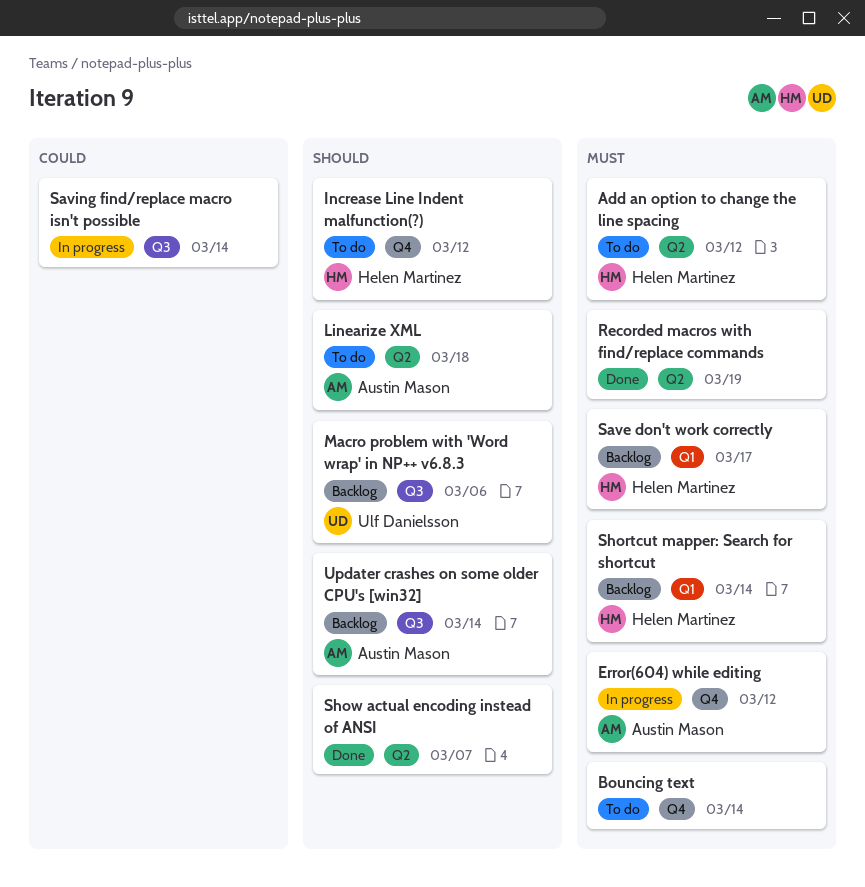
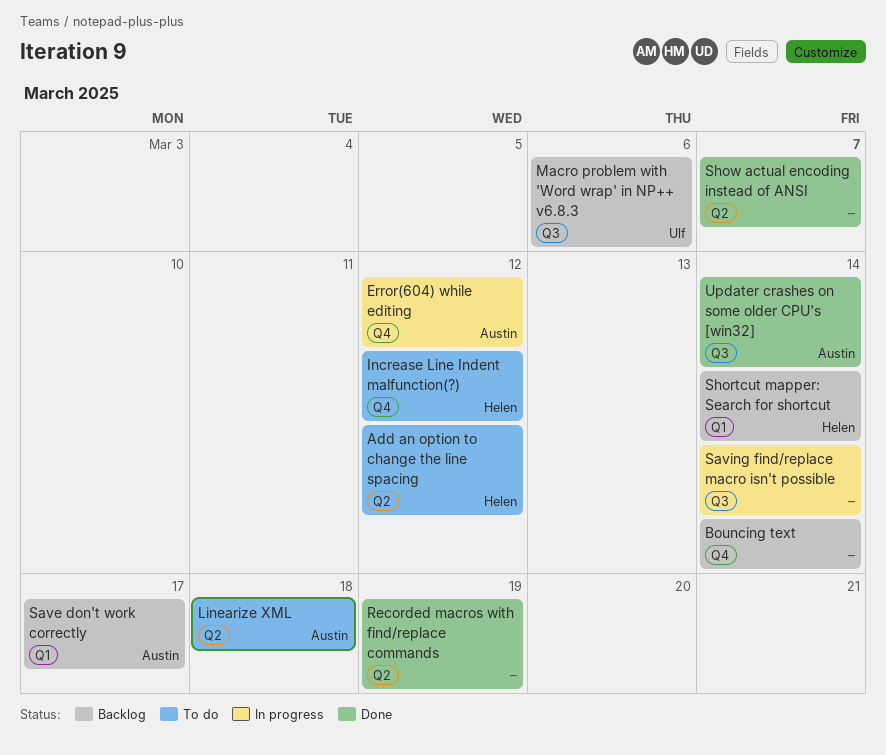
Bouncing text, status: To do -> Backlog
Save don't work correctly, owner: Helen Martinez -> Austin Mason
Updater crashes on some older CPU's [win32], status: Backlog -> Done

